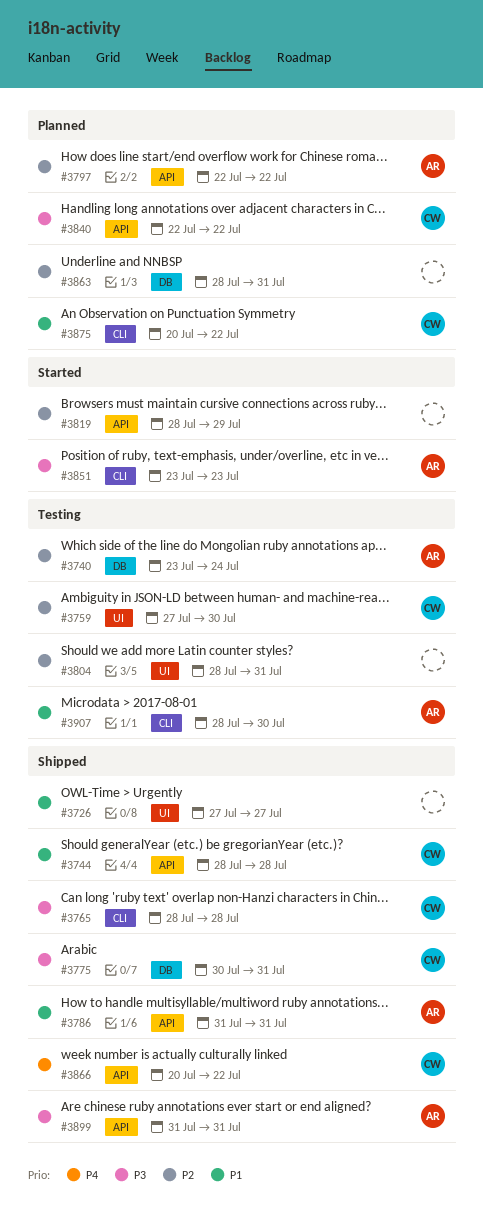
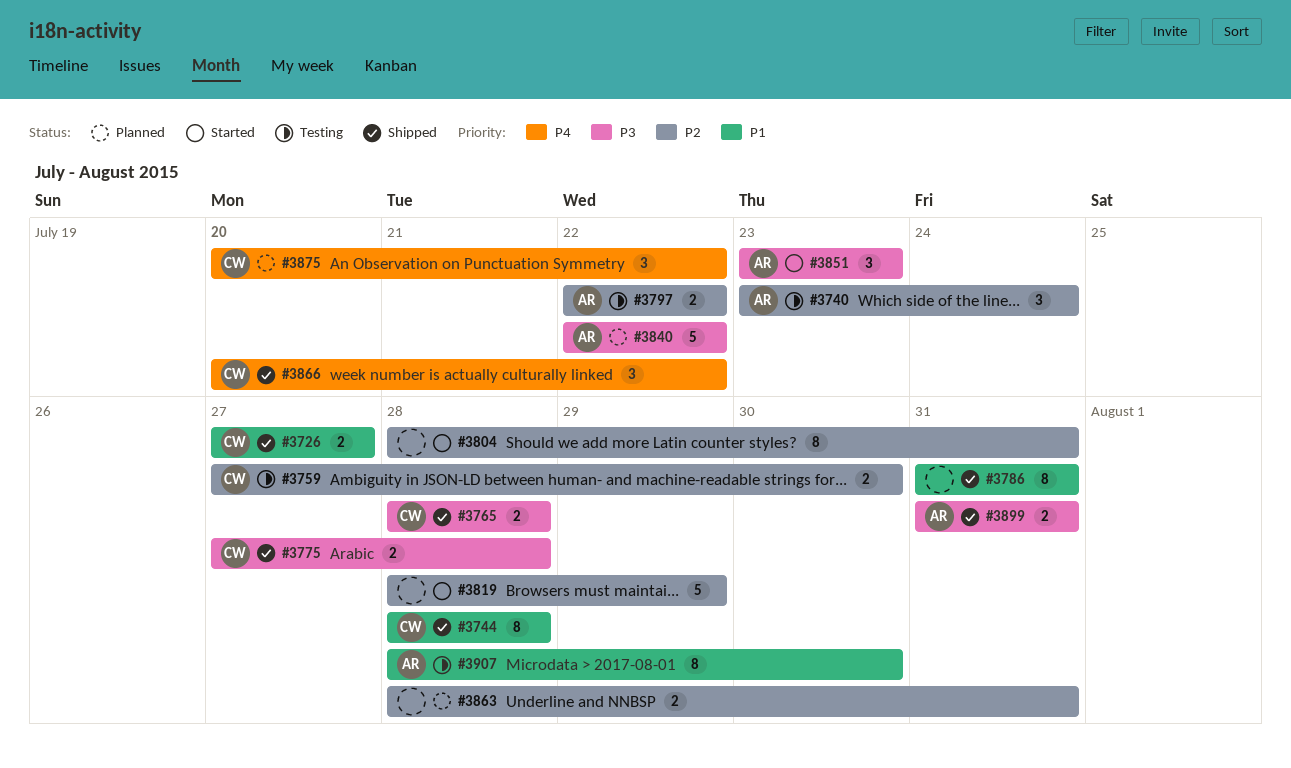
#3726, owner: none -> CW
#3775, start: Jul 30 -> Jul 27
#3775, due: Jul 31 -> Jul 28
#3786, owner: AR -> none
#3797, status: Planned -> Testing
#3804, status: Testing -> Started
#3840, owner: CW -> AR
#3875, priority: P1 -> P4

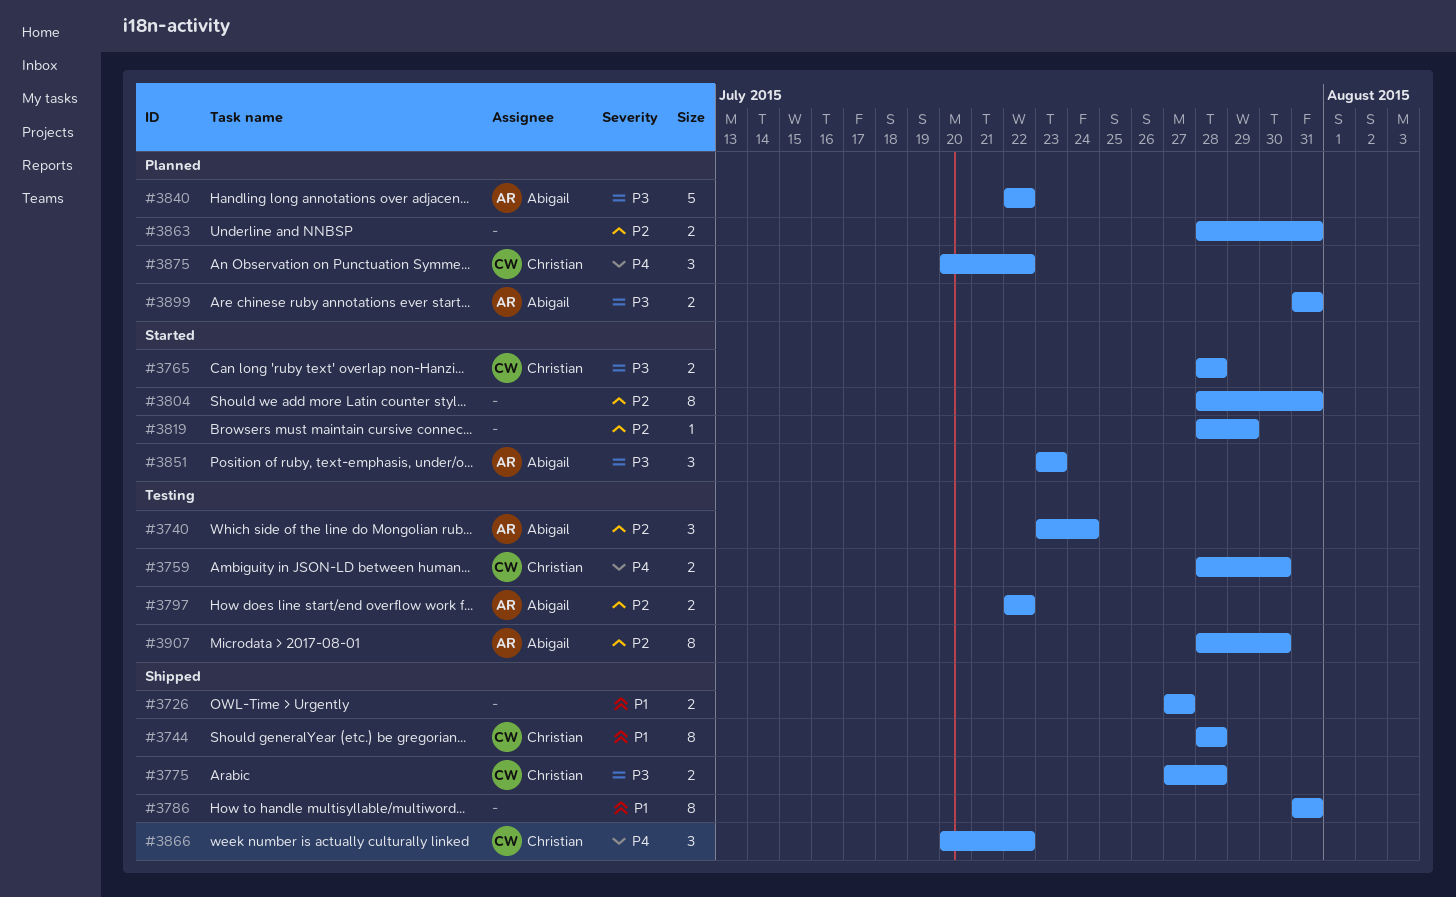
#3726, owner: Christian -> none
#3759, priority: P2 -> P4
#3759, start: Jul 27 -> Jul 28
#3765, status: Shipped -> Started
#3819, estimate: 5 -> 1
#3899, status: Shipped -> Planned
#3907, priority: P1 -> P2

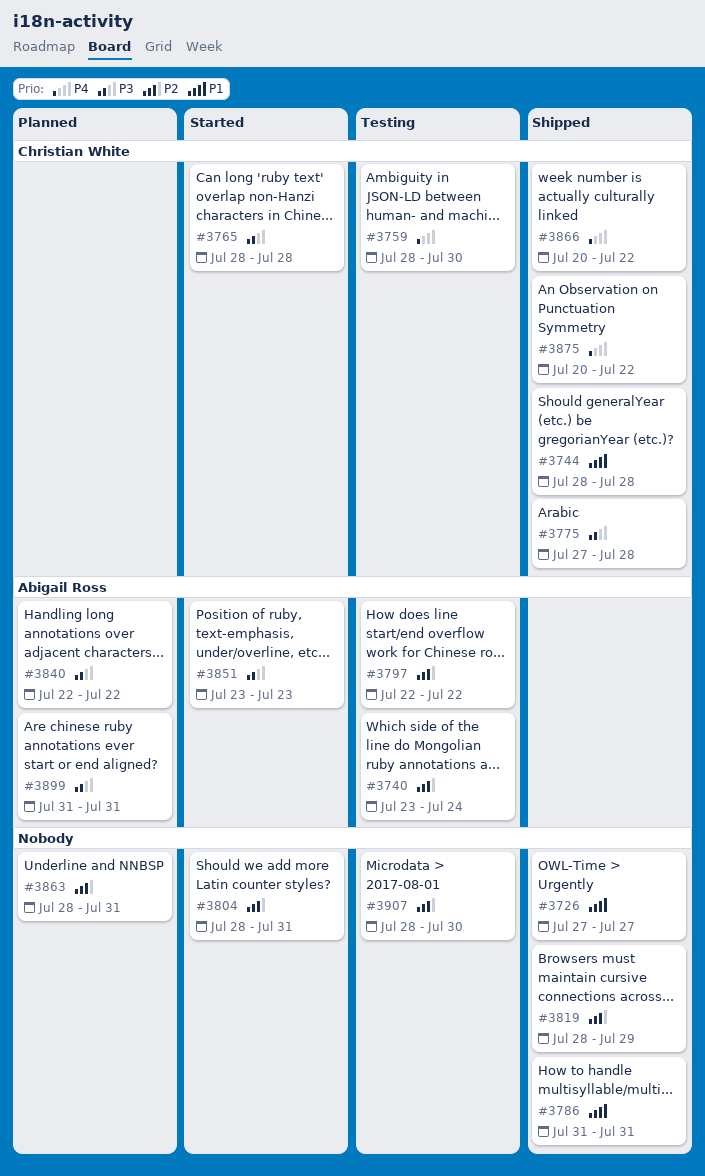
#3819, status: Started -> Shipped
#3875, status: Planned -> Shipped
#3907, owner: Abigail Ross -> none

